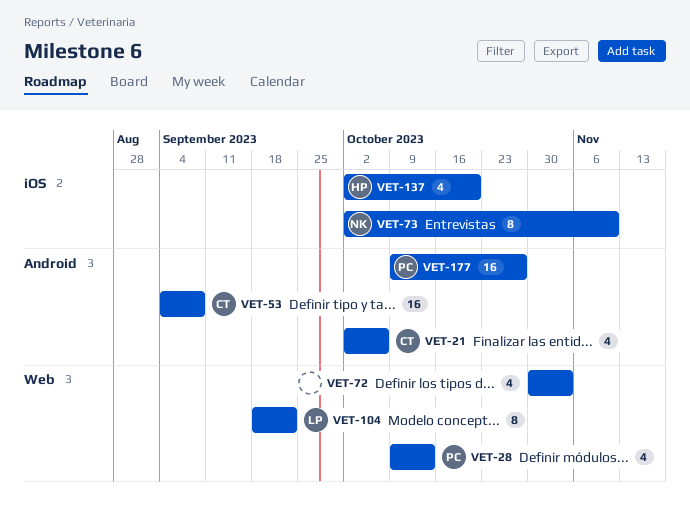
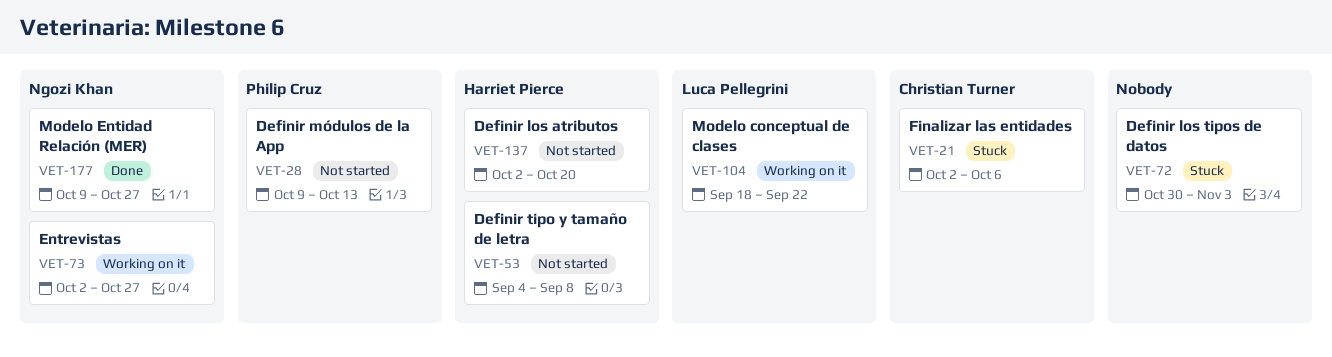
VET-53, owner: Christian Turner -> Harriet Pierce
VET-73, due: Nov 10 -> Oct 27
VET-177, owner: Philip Cruz -> Ngozi Khan

